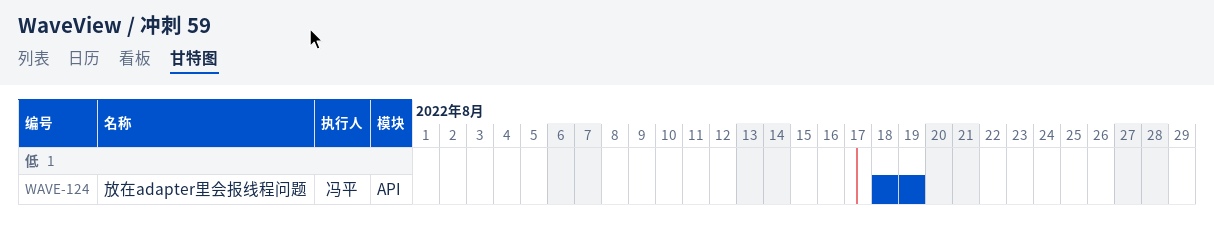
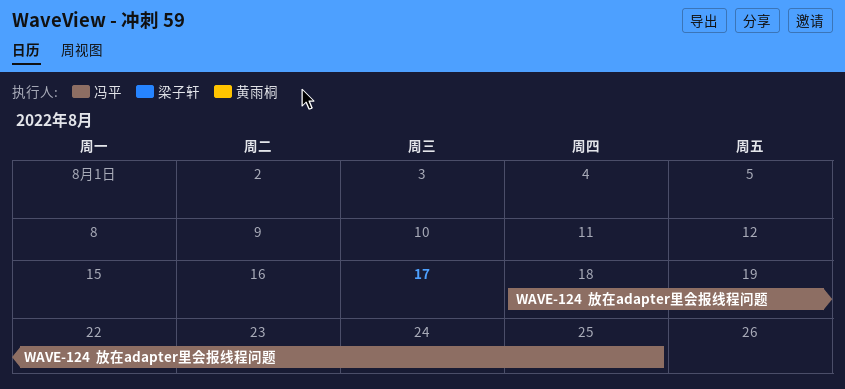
WAVE-124, due: Aug 19 -> Aug 25

